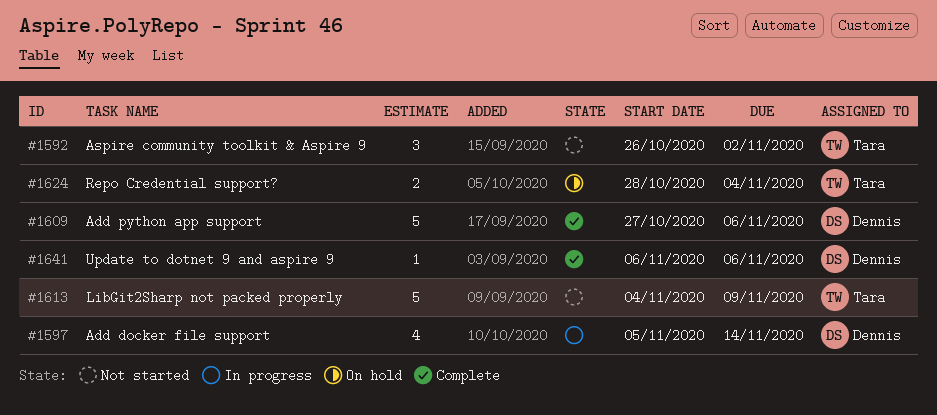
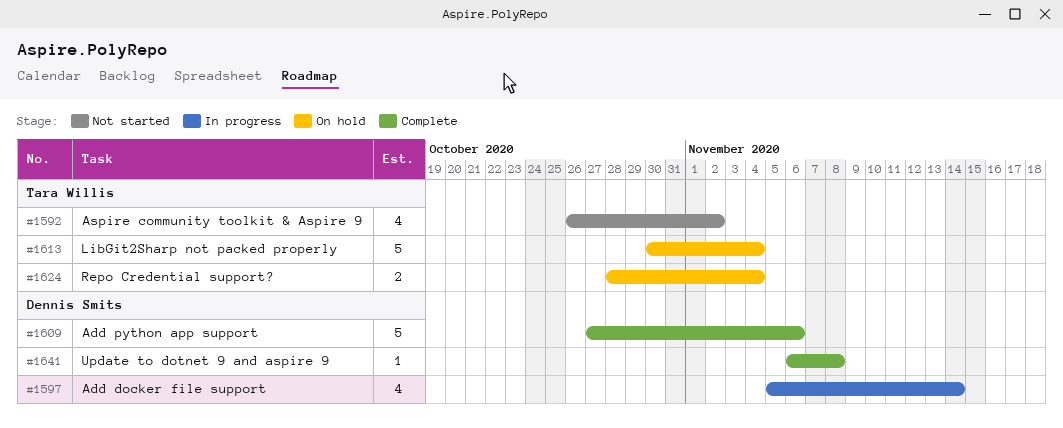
#1592, estimate: 3 -> 4
#1613, status: Not started -> On hold
#1613, start: Nov 4 -> Oct 30
#1613, due: Nov 9 -> Nov 4
#1641, due: Nov 6 -> Nov 8

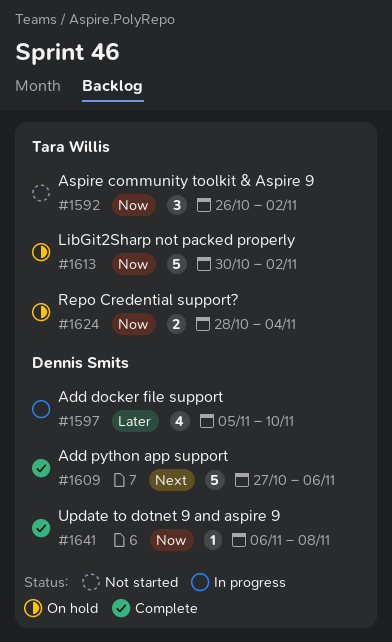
#1592, estimate: 4 -> 3
#1597, due: Nov 14 -> Nov 10
#1613, due: Nov 4 -> Nov 2

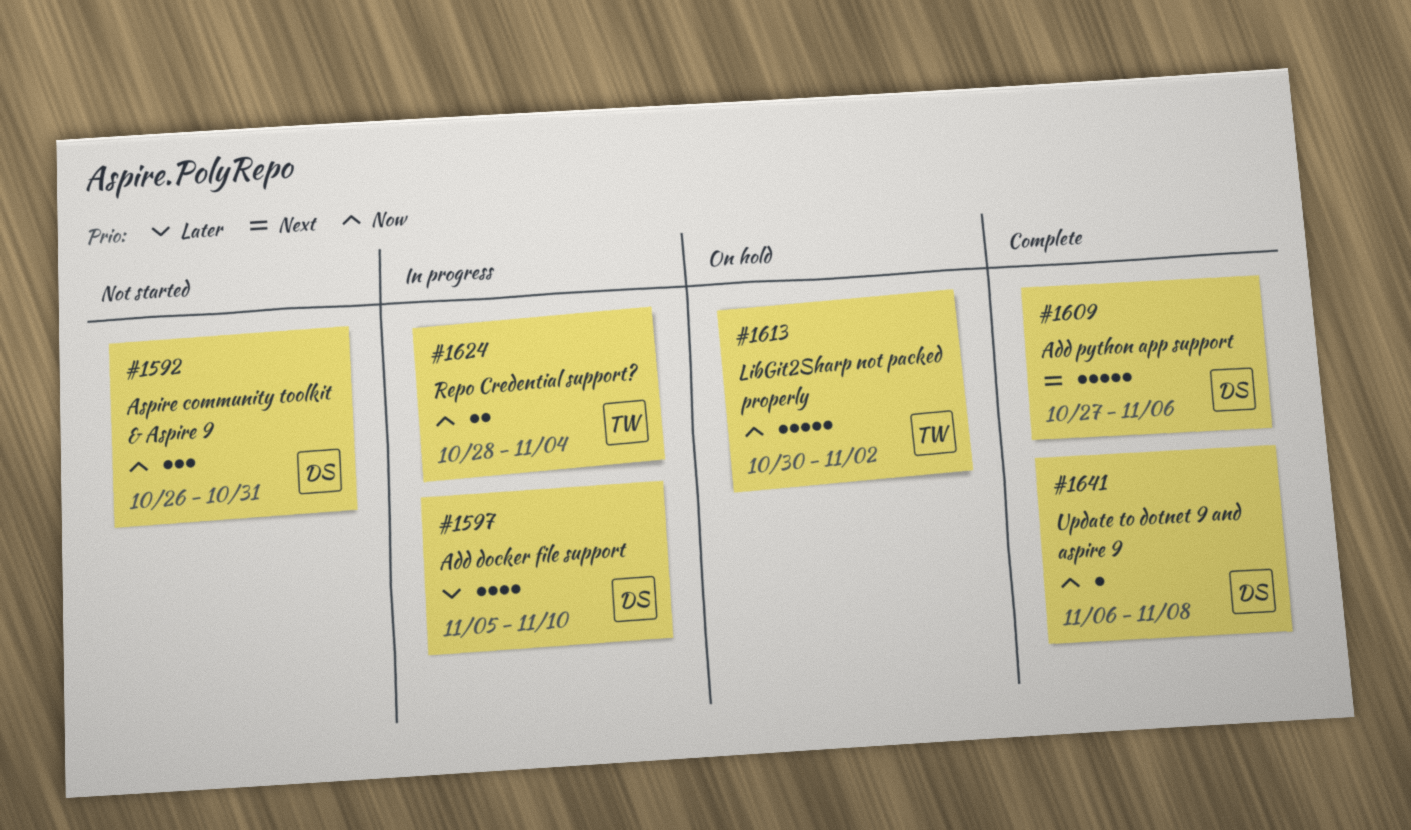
#1592, owner: Tara Willis -> Dennis Smits
#1592, due: Nov 2 -> Oct 31
#1624, status: On hold -> In progress

